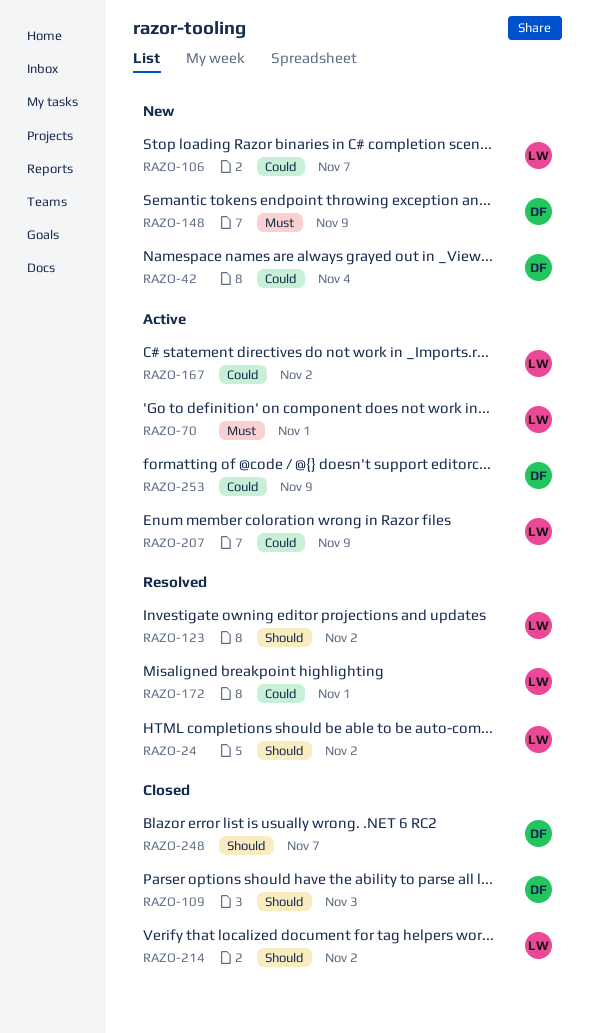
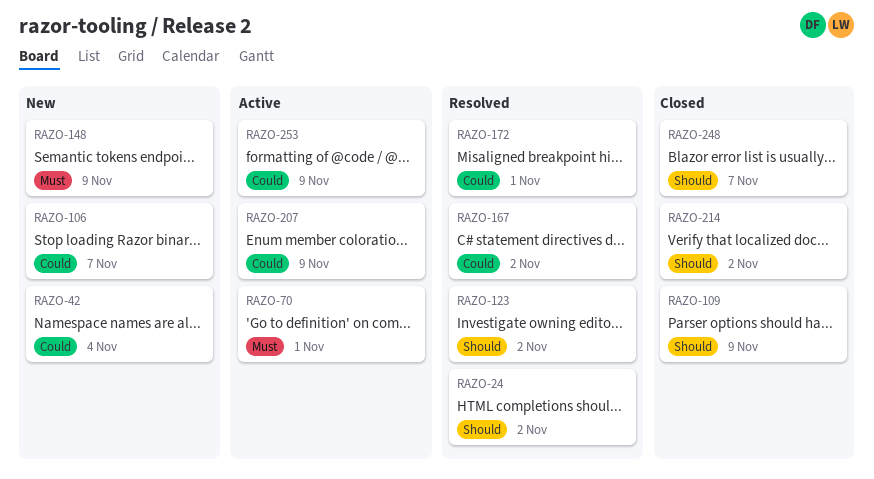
RAZO-109, due: Nov 3 -> Nov 9
RAZO-167, status: Active -> Resolved

